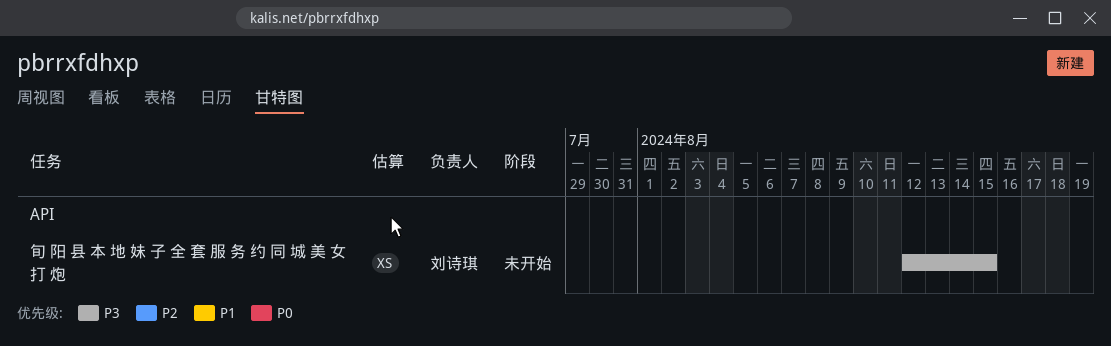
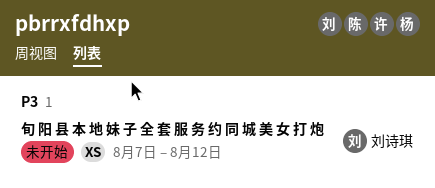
旬 阳 县 本 地 妹 子 全 套 服 务 约 同 城 美 女 打 炮, start: Aug 12 -> Aug 7
旬 阳 县 本 地 妹 子 全 套 服 务 约 同 城 美 女 打 炮, due: Aug 15 -> Aug 12

